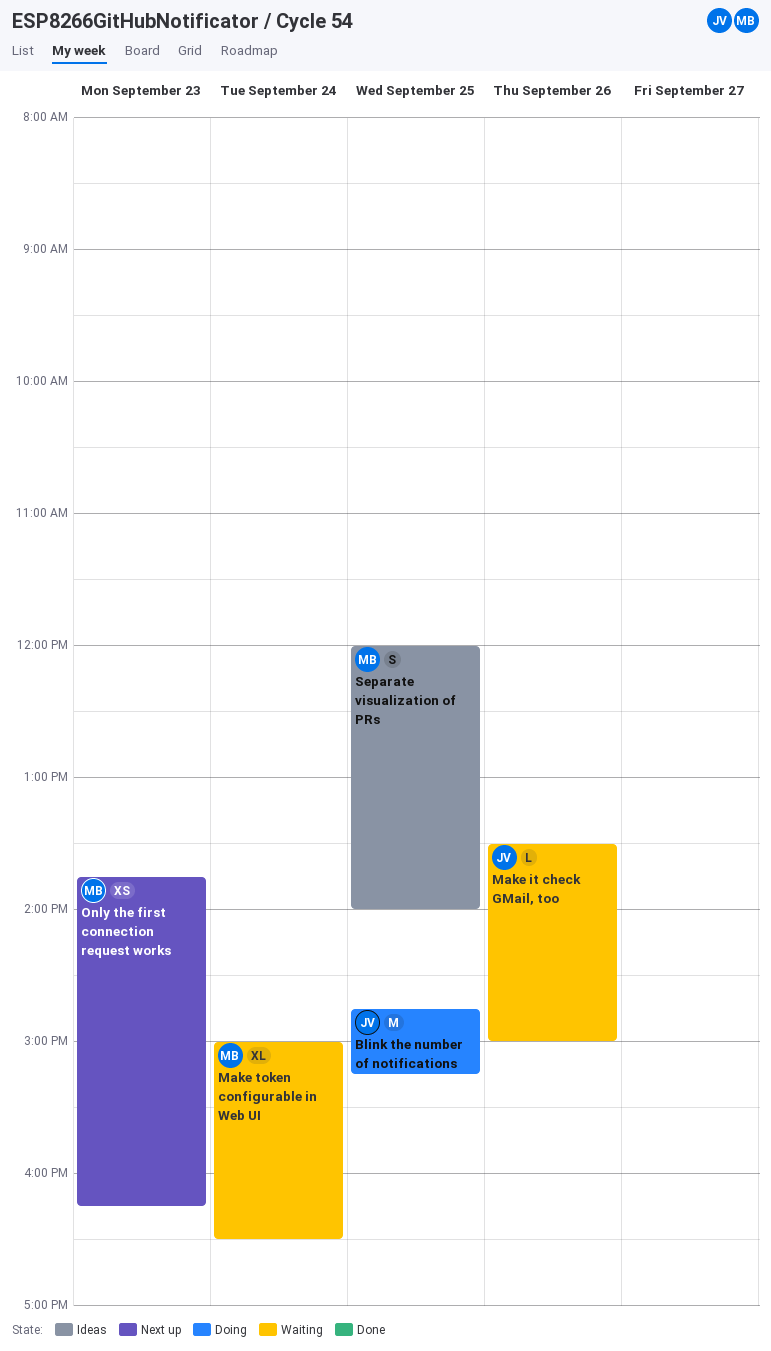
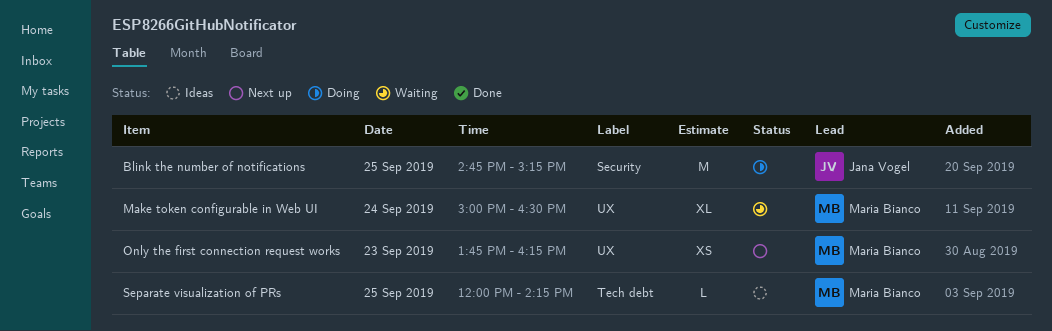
Make it check GMail, too: present -> none
Separate visualization of PRs, estimate: S -> L
Separate visualization of PRs, ends: 14:00 -> 14:15

